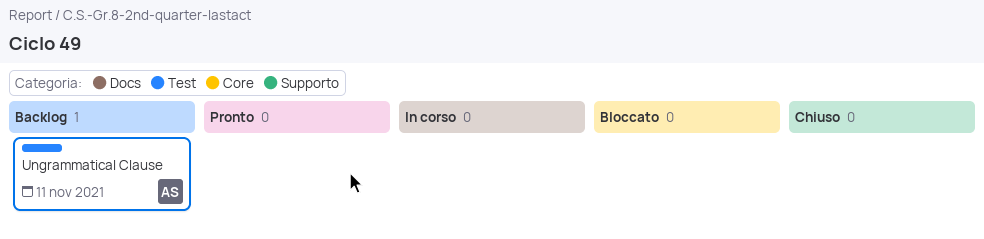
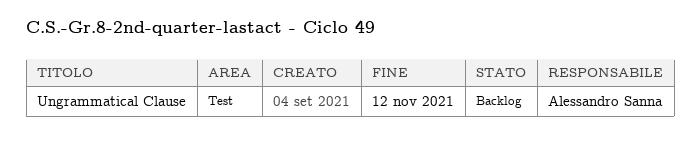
Ungrammatical Clause, due: Nov 11 -> Nov 12

